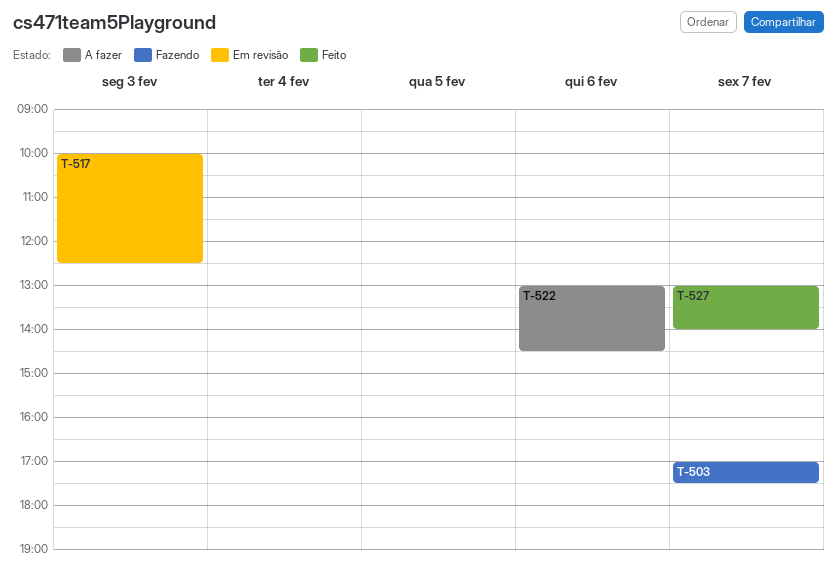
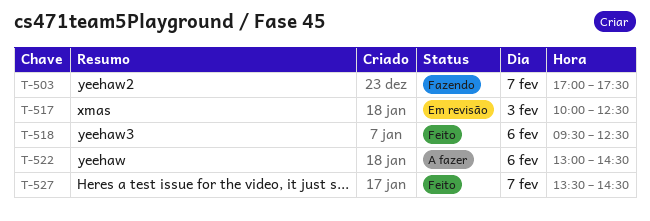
T-518: none -> present
T-527, begins: 13:00 -> 13:30
T-527, ends: 14:00 -> 14:30

